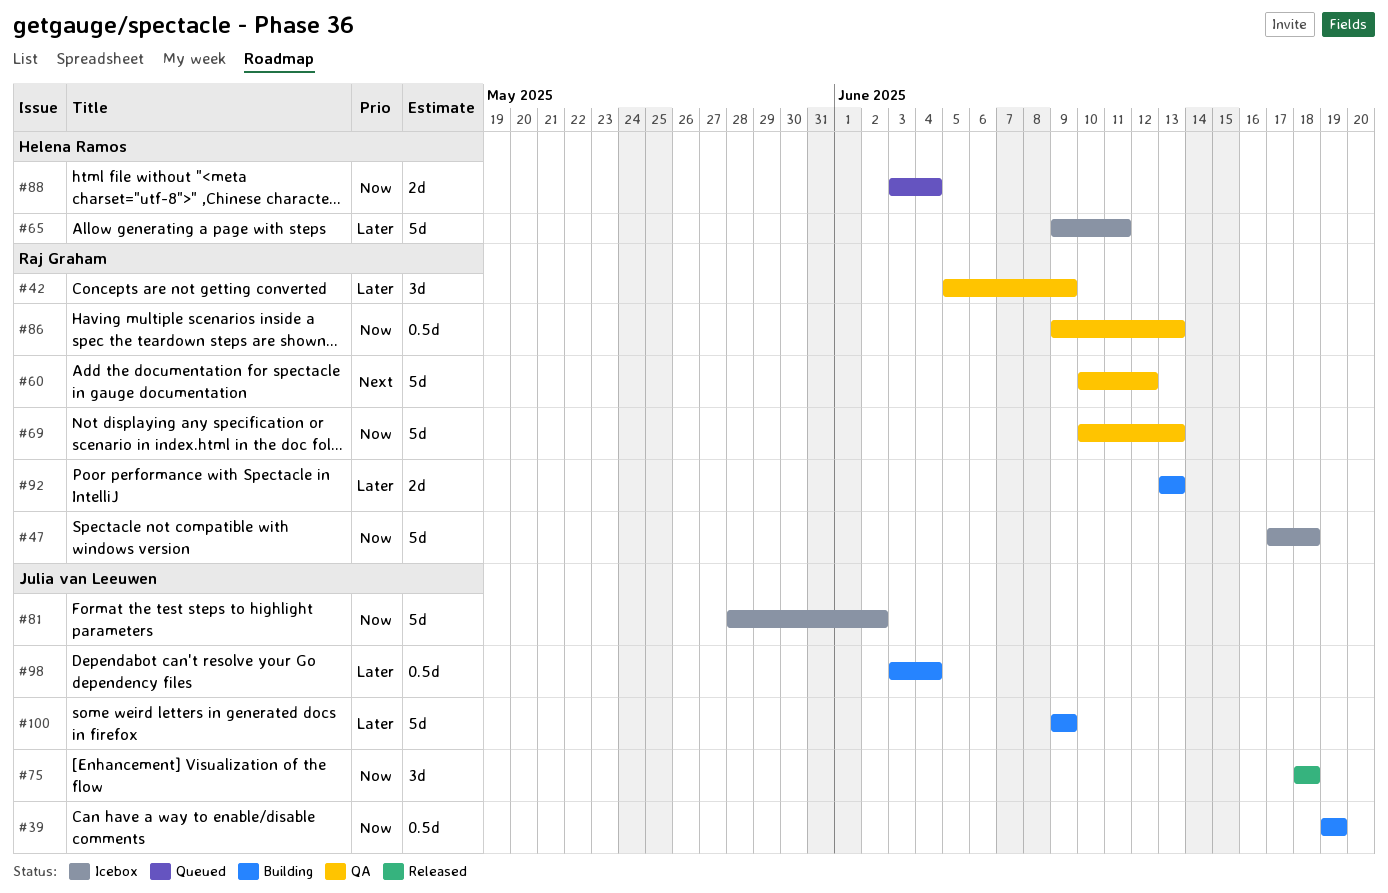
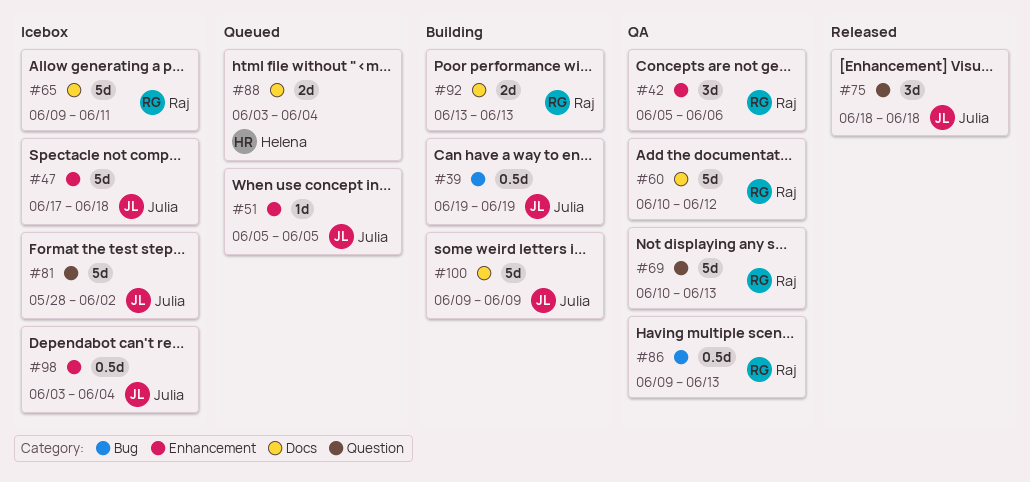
#42, due: Jun 9 -> Jun 6
#47, owner: Raj Graham -> Julia van Leeuwen
#51: none -> present
#65, owner: Helena Ramos -> Raj Graham
#98, status: Building -> Icebox

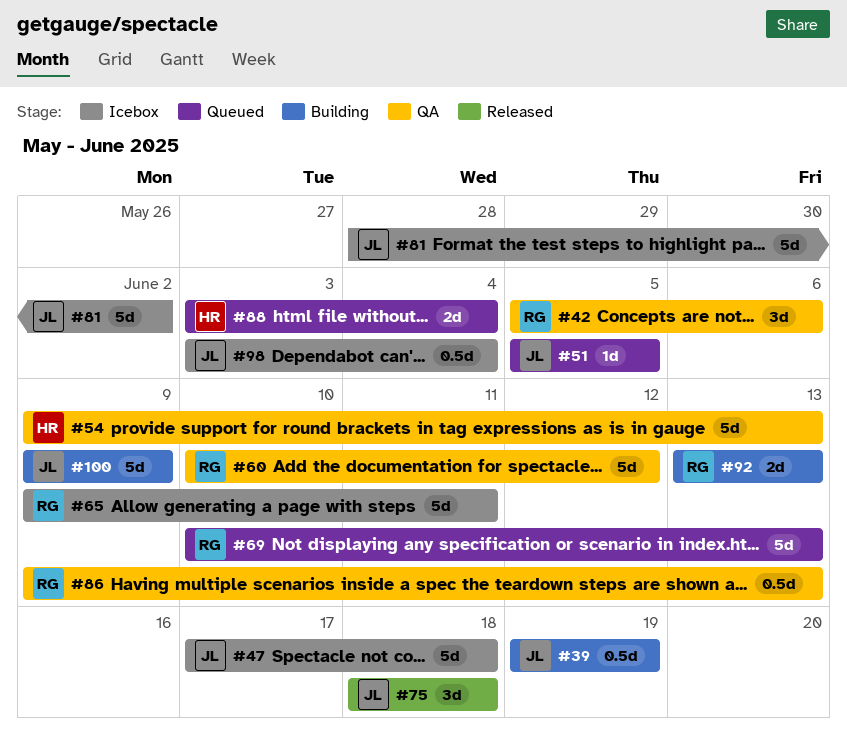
#54: none -> present
#69, status: QA -> Queued

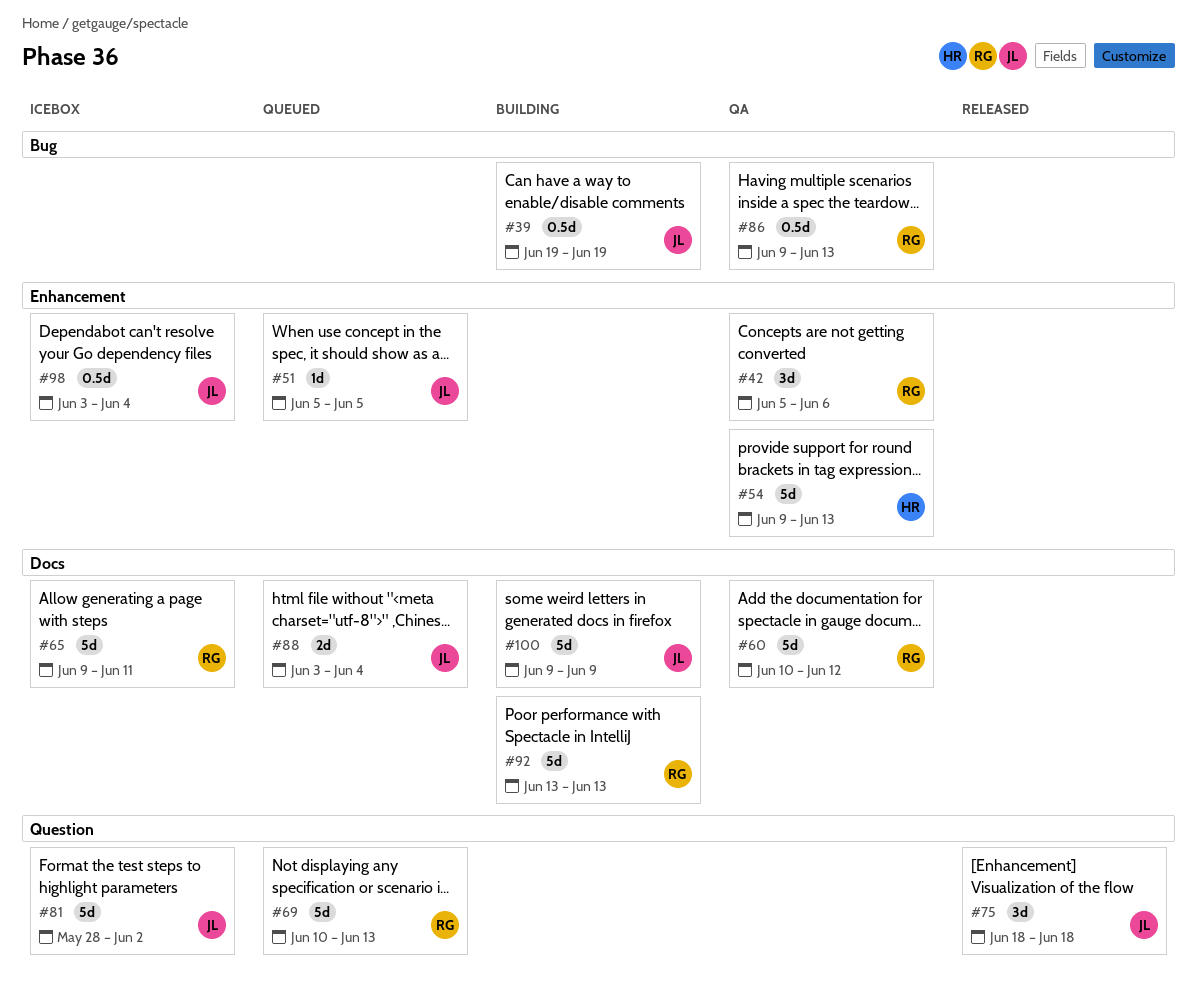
#47: present -> none
#88, owner: HR -> JL
#92, estimate: 2d -> 5d

